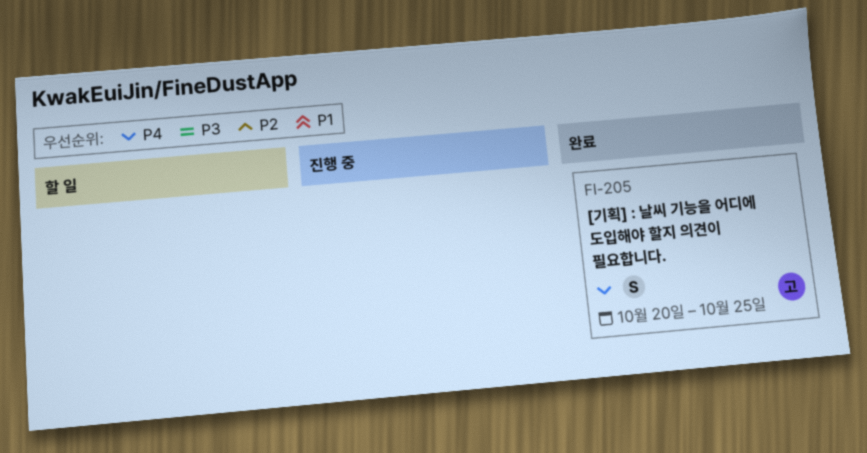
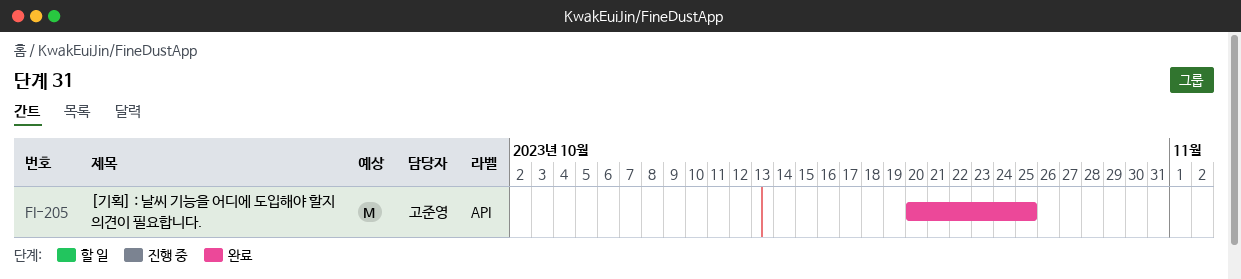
FI-205, estimate: S -> M

